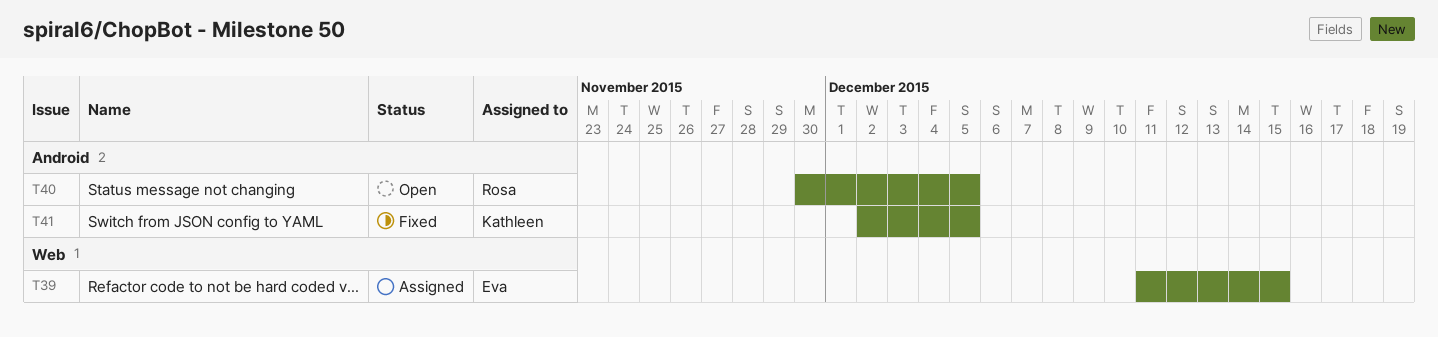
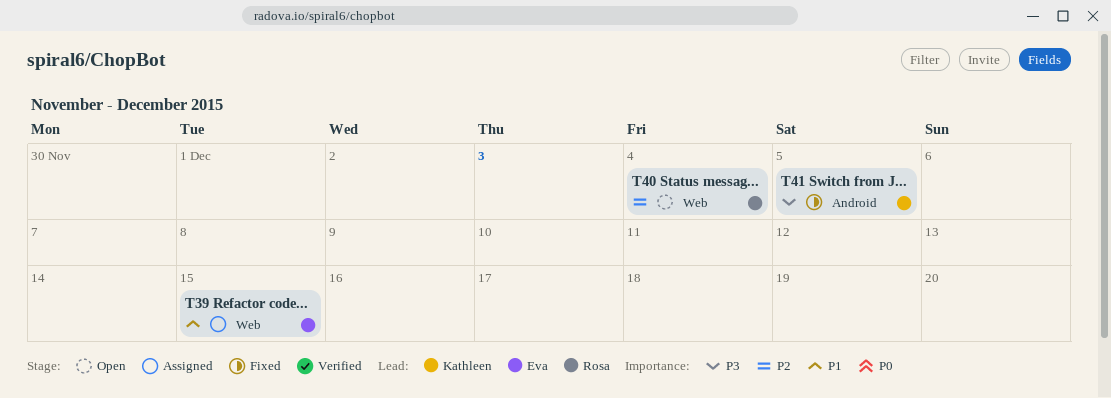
T40, label: Android -> Web
T40, due: Dec 5 -> Dec 4

